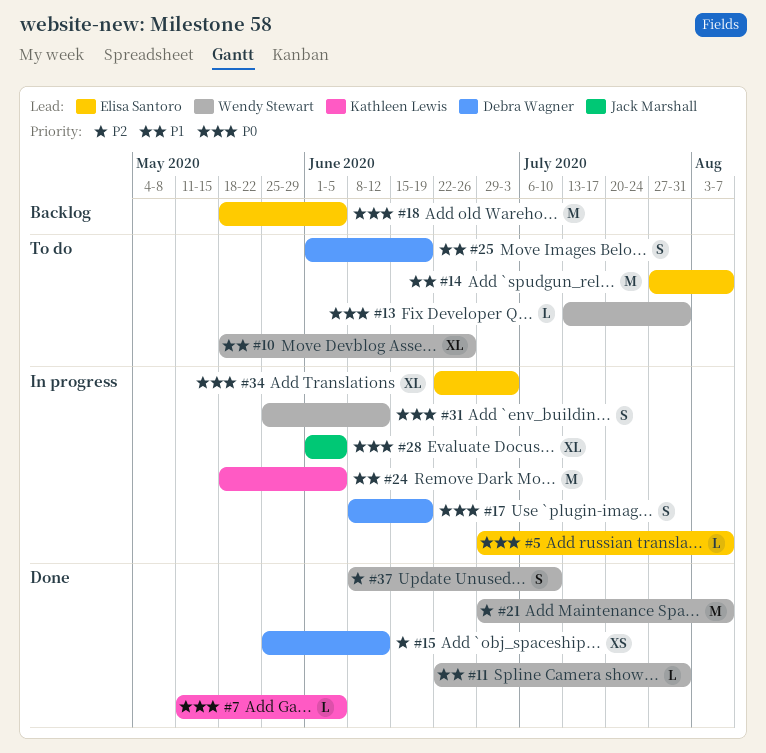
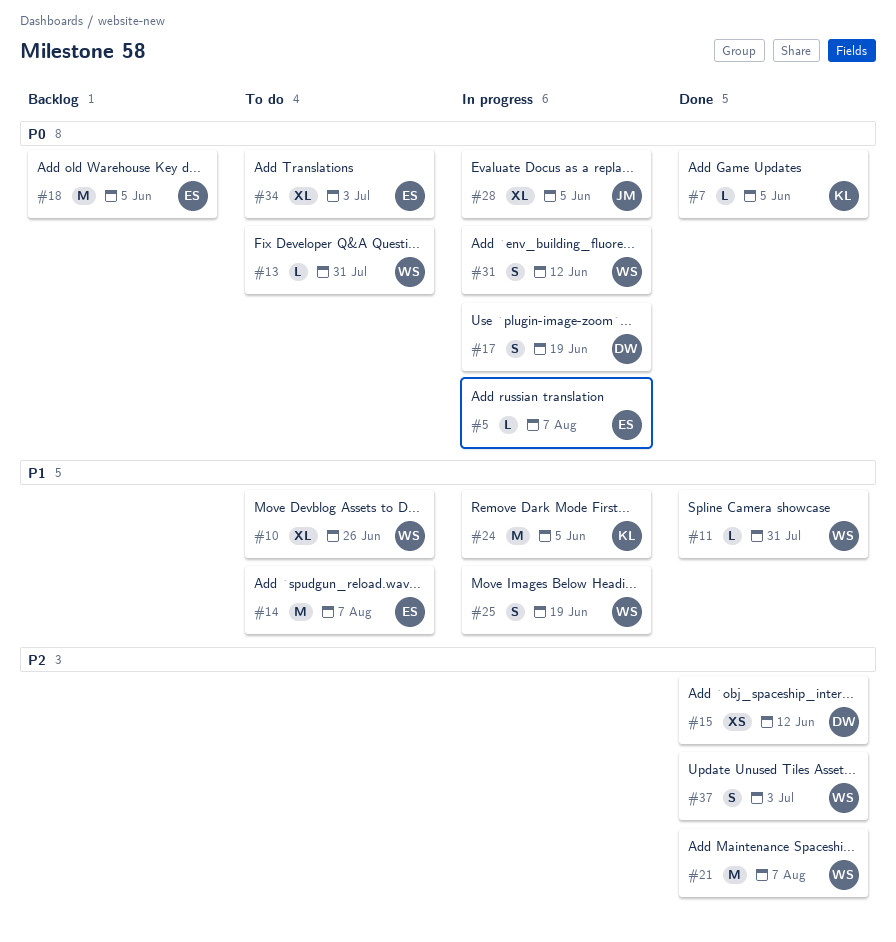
#25, status: To do -> In progress
#25, owner: Debra Wagner -> Wendy Stewart
#34, status: In progress -> To do
#37, due: Jul 10 -> Jul 3

